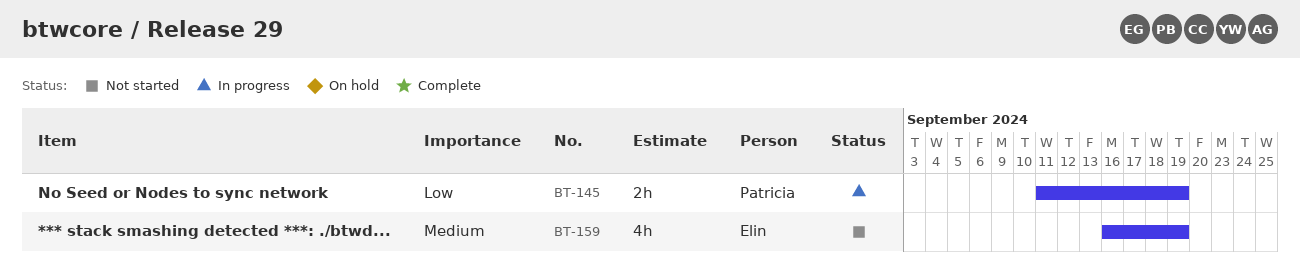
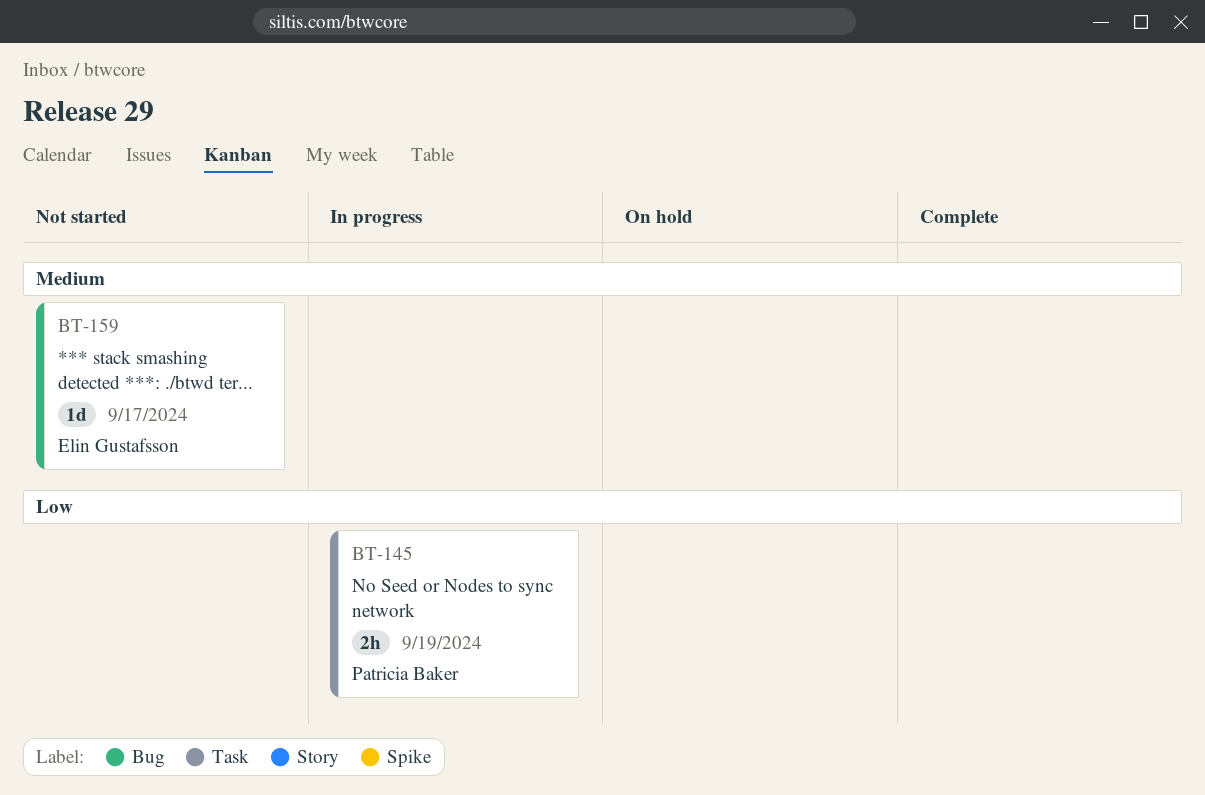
BT-159, estimate: 4h -> 1d
BT-159, due: Sep 19 -> Sep 17

